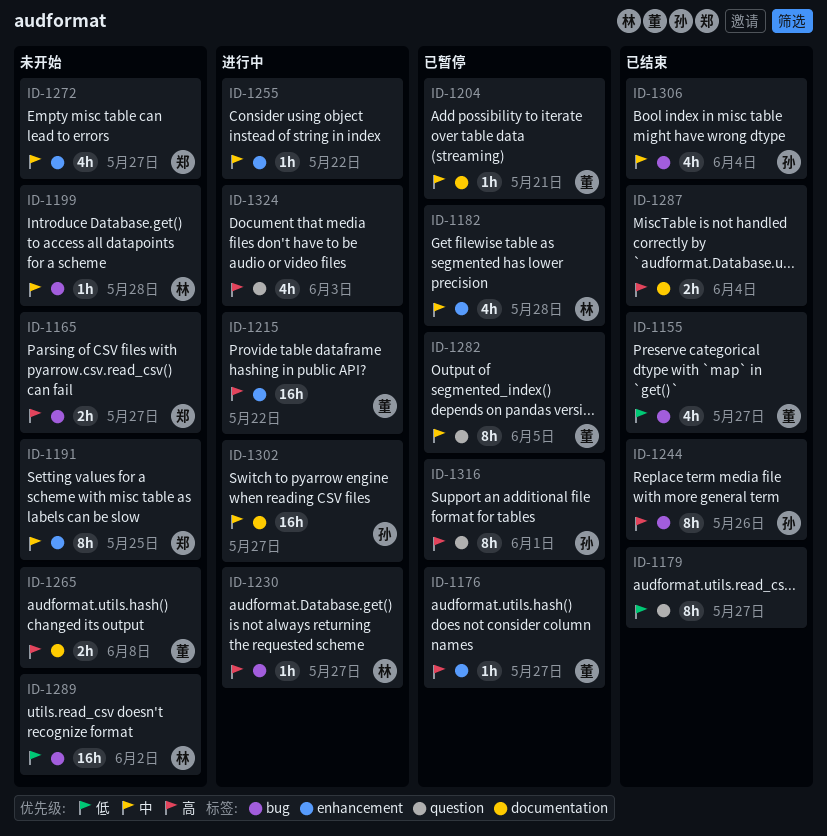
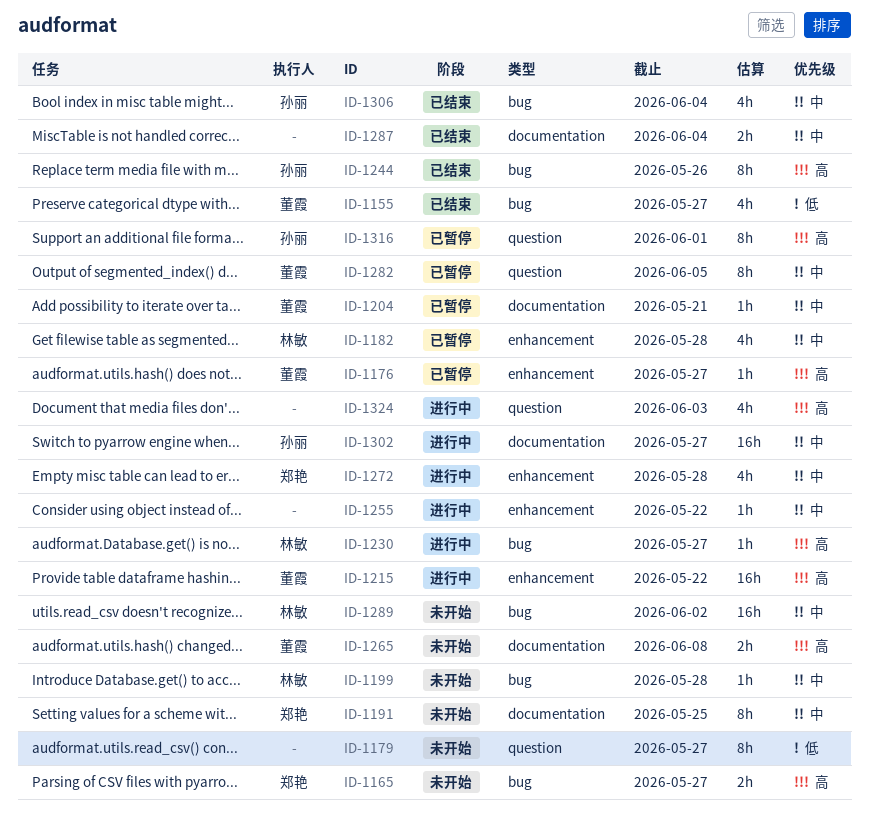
ID-1179, status: 已结束 -> 未开始
ID-1191, label: enhancement -> documentation
ID-1272, status: 未开始 -> 进行中
ID-1272, due: May 27 -> May 28
ID-1287, priority: 高 -> 中
ID-1289, priority: 低 -> 中

